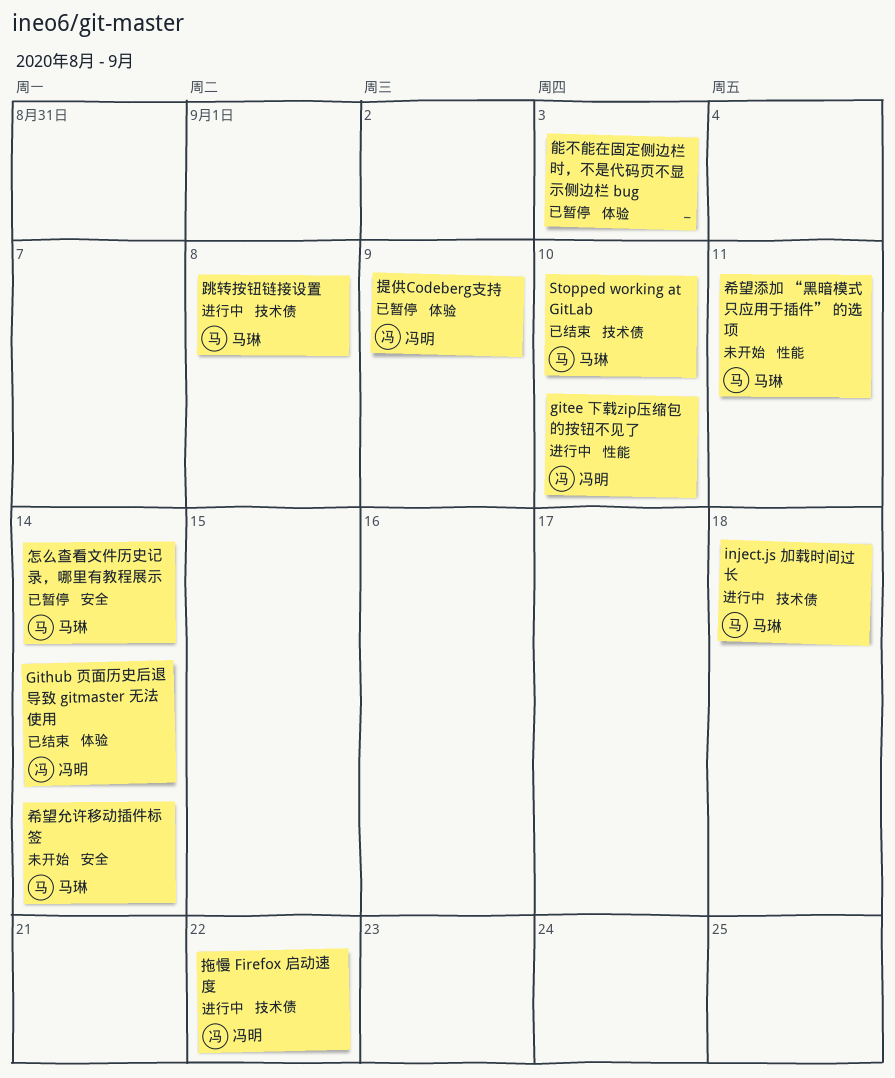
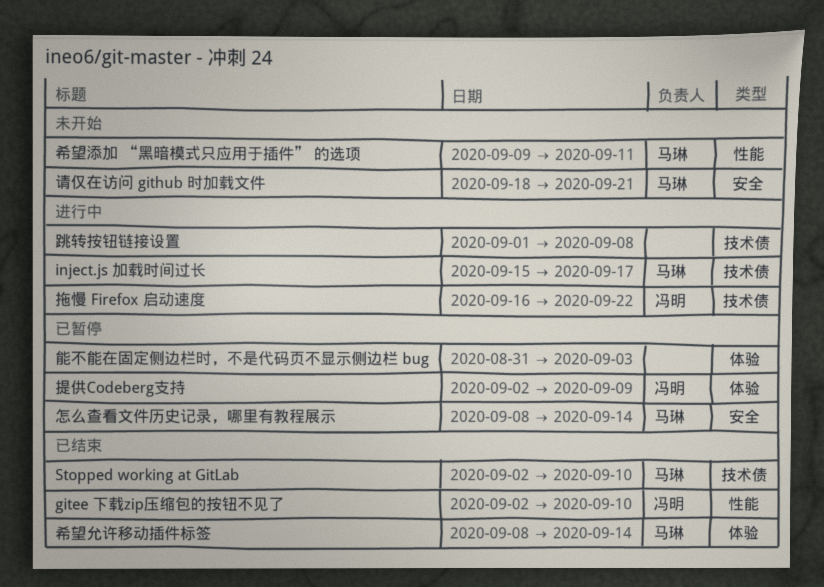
gitee 下载zip压缩包的按钮不见了, status: 进行中 -> 已结束
Github 页面历史后退导致 gitmaster 无法使用: present -> none
inject.js 加载时间过长, due: Sep 18 -> Sep 17
希望允许移动插件标签, status: 未开始 -> 已结束
希望允许移动插件标签, label: 安全 -> 体验
请仅在访问 github 时加载文件: none -> present
跳转按钮链接设置, owner: 马琳 -> none

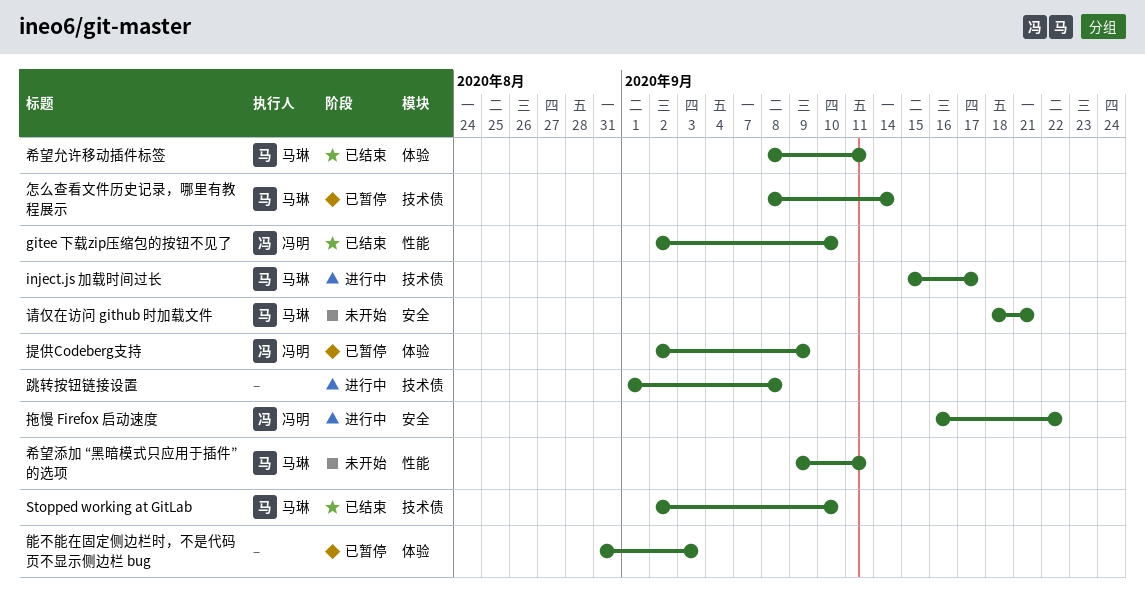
希望允许移动插件标签, due: Sep 14 -> Sep 11
怎么查看文件历史记录，哪里有教程展示, label: 安全 -> 技术债
拖慢 Firefox 启动速度, label: 技术债 -> 安全

